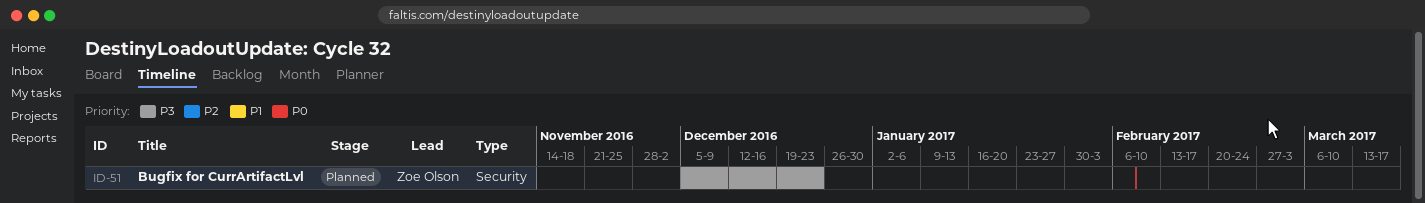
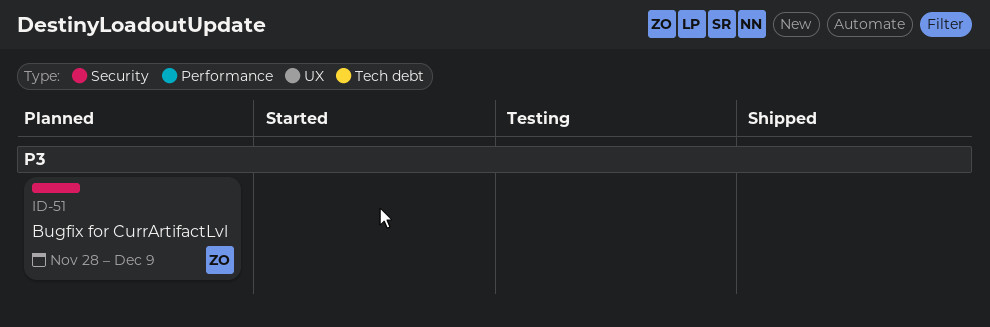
ID-51, start: Dec 5 -> Nov 28
ID-51, due: Dec 23 -> Dec 9

